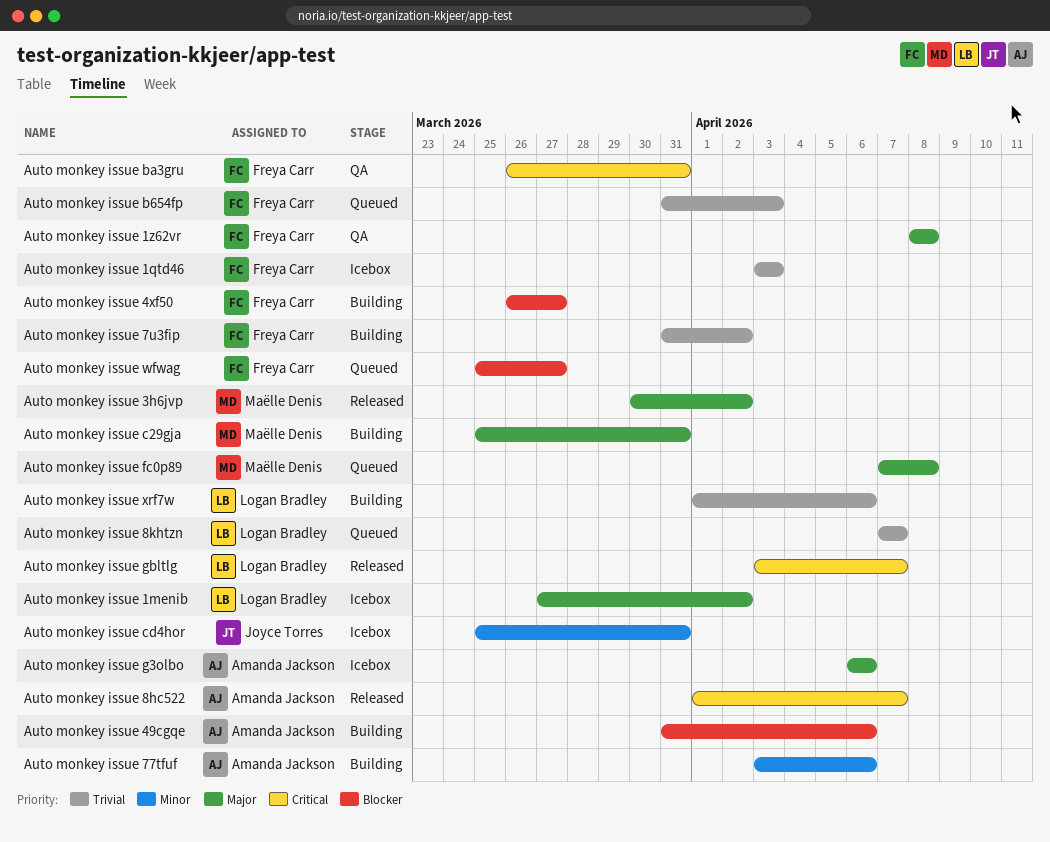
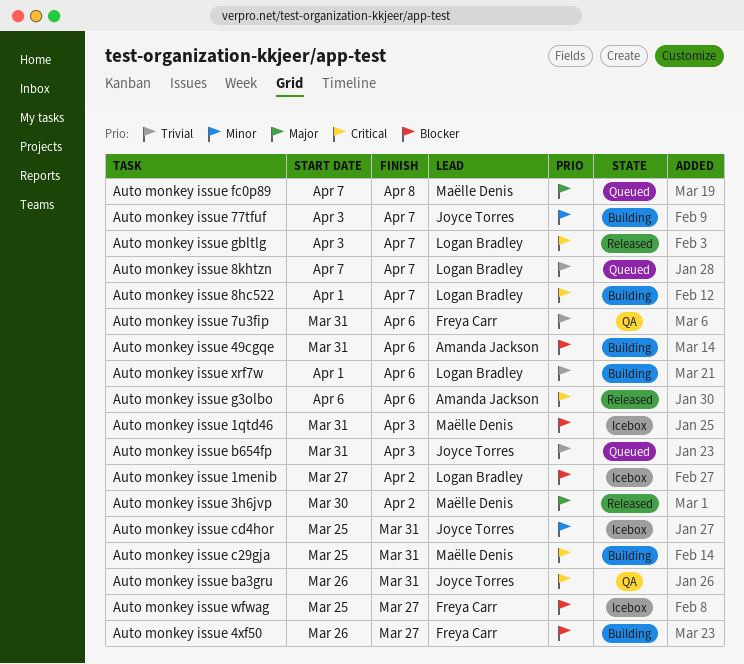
Auto monkey issue 1menib, priority: Major -> Blocker
Auto monkey issue 1qtd46, owner: Freya Carr -> Maëlle Denis
Auto monkey issue 1qtd46, priority: Trivial -> Blocker
Auto monkey issue 1qtd46, start: Apr 3 -> Mar 31
Auto monkey issue 1z62vr: present -> none
Auto monkey issue 77tfuf, owner: Amanda Jackson -> Joyce Torres
Auto monkey issue 77tfuf, due: Apr 6 -> Apr 7
Auto monkey issue 7u3fip, status: Building -> QA
Auto monkey issue 7u3fip, due: Apr 2 -> Apr 6
Auto monkey issue 8hc522, status: Released -> Building
Auto monkey issue 8hc522, owner: Amanda Jackson -> Logan Bradley
Auto monkey issue b654fp, owner: Freya Carr -> Joyce Torres
Auto monkey issue ba3gru, owner: Freya Carr -> Joyce Torres
Auto monkey issue c29gja, priority: Major -> Critical
Auto monkey issue g3olbo, status: Icebox -> Released
Auto monkey issue g3olbo, priority: Major -> Critical
Auto monkey issue wfwag, status: Queued -> Icebox

